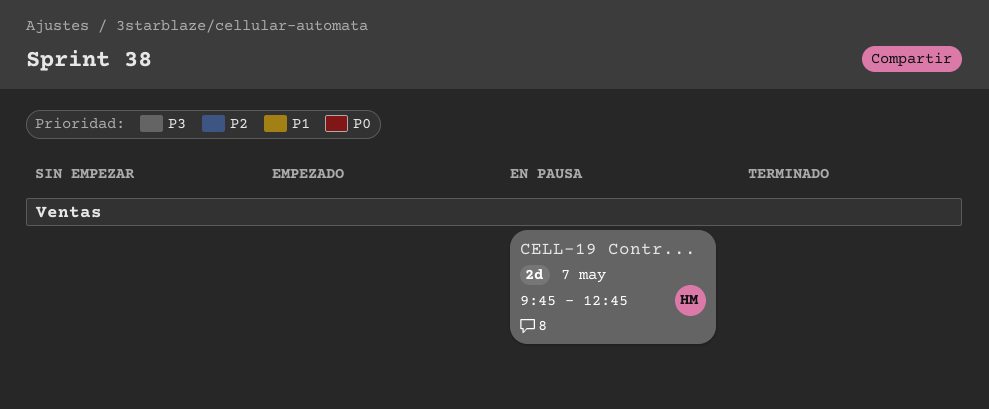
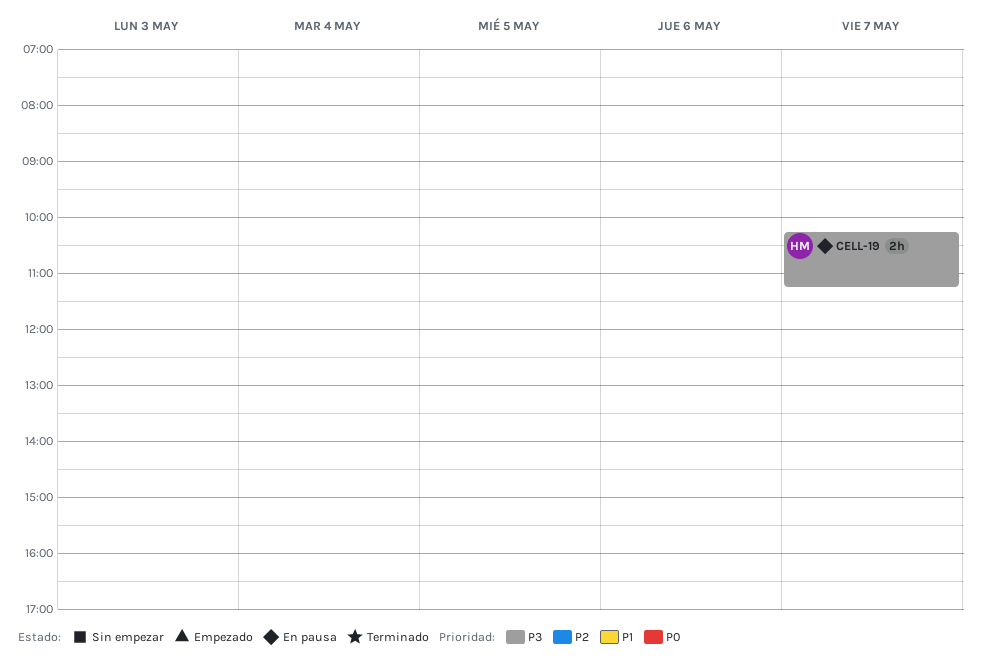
CELL-19, estimate: 2d -> 2h
CELL-19, begins: 09:45 -> 10:15
CELL-19, ends: 12:45 -> 11:15

